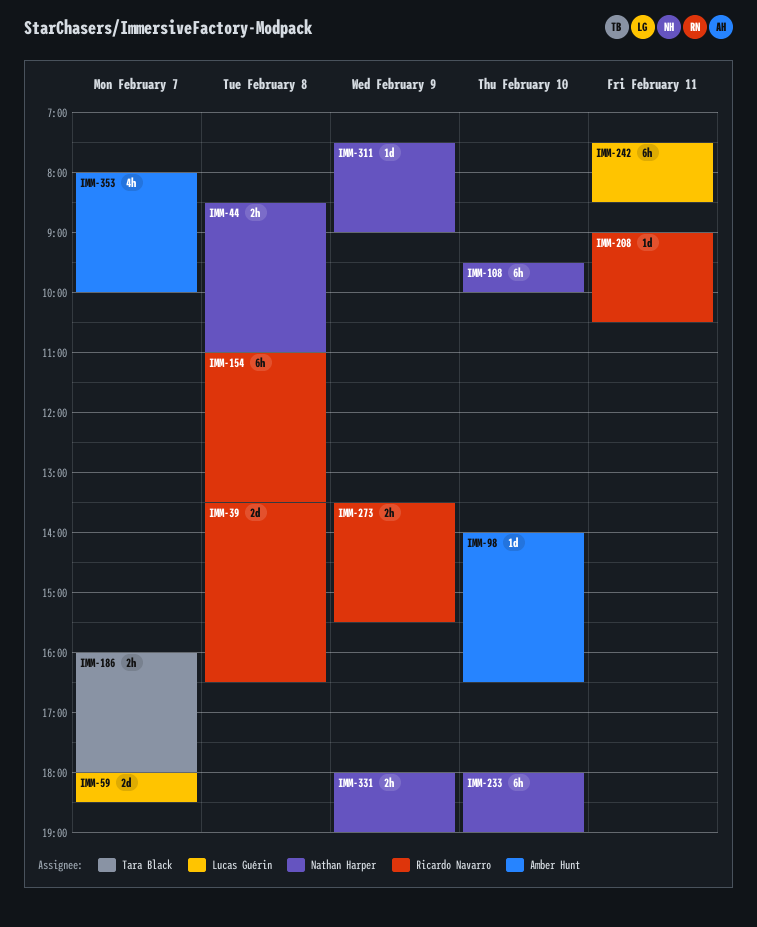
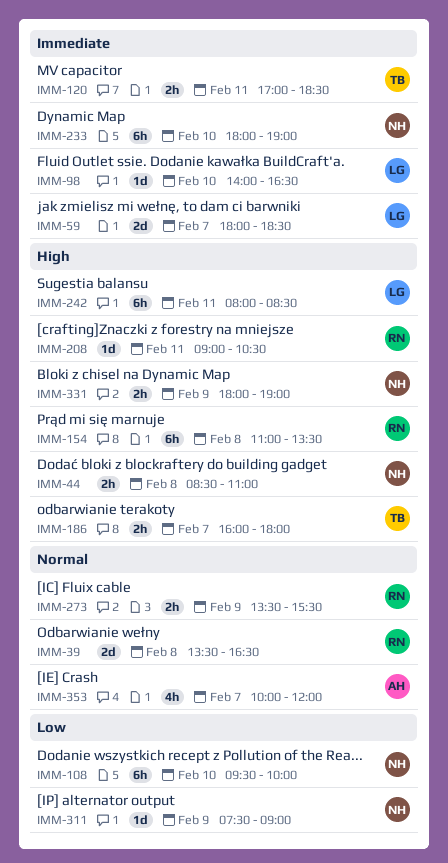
IMM-98, owner: Amber Hunt -> Lucas Guérin
IMM-120: none -> present
IMM-242, begins: 07:30 -> 08:00
IMM-353, begins: 08:00 -> 10:00
IMM-353, ends: 10:00 -> 12:00

